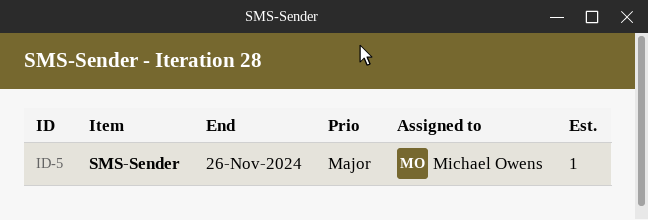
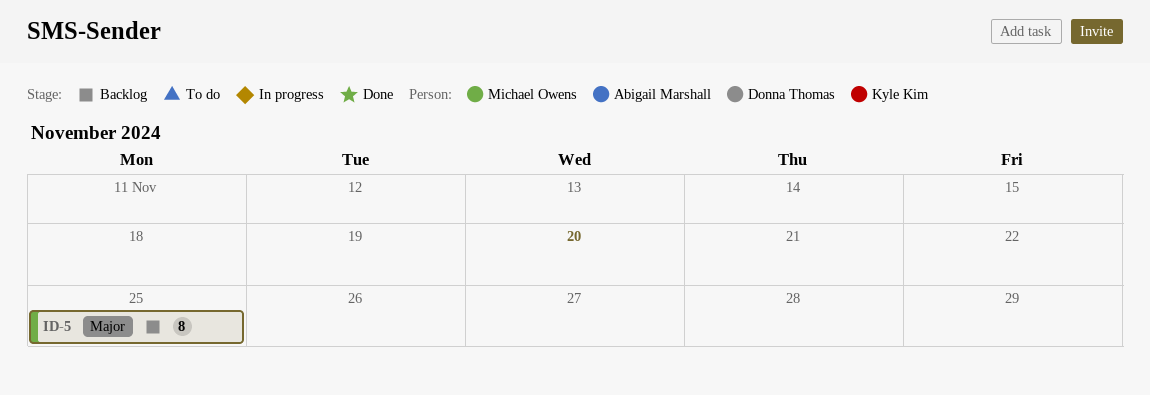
ID-5, estimate: 1 -> 8
ID-5, due: Nov 26 -> Nov 25

